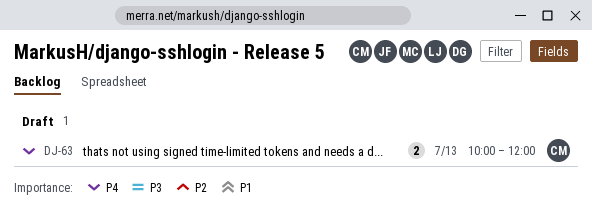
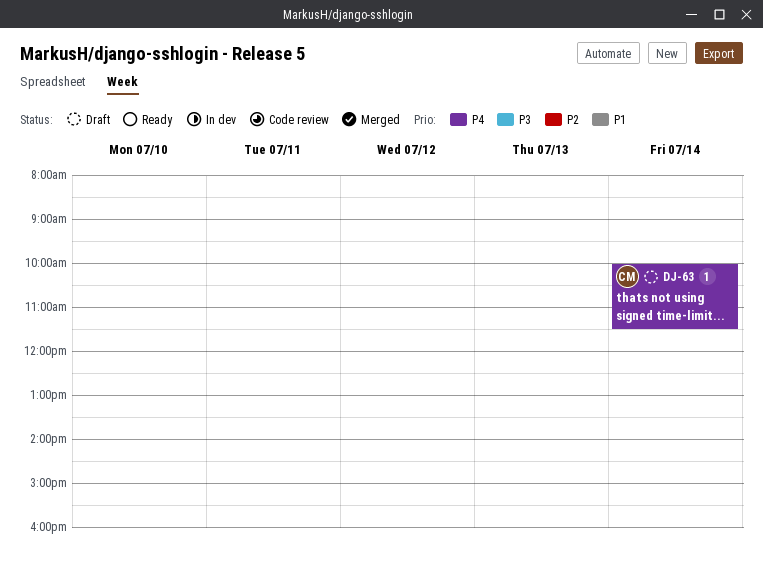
DJ-63, estimate: 2 -> 1
DJ-63, day: Jul 13 -> Jul 14
DJ-63, ends: 12:00 -> 11:30

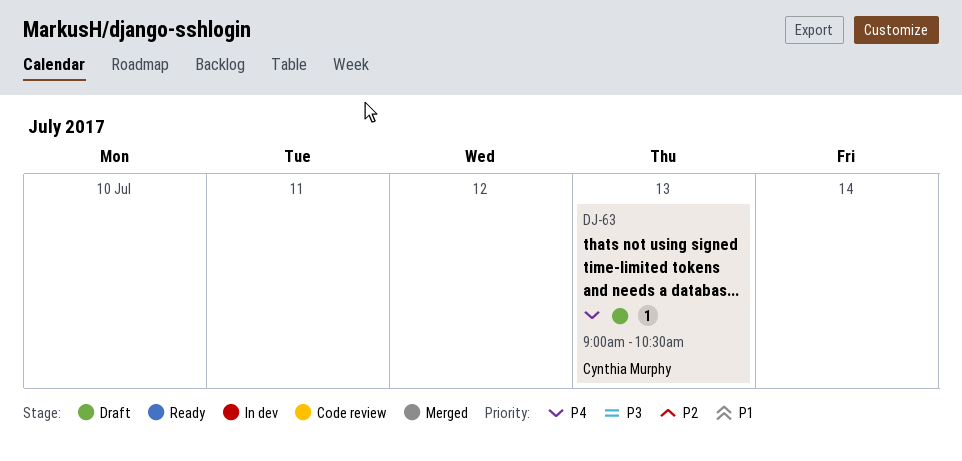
DJ-63, day: Jul 14 -> Jul 13
DJ-63, begins: 10:00 -> 09:00
DJ-63, ends: 11:30 -> 10:30

